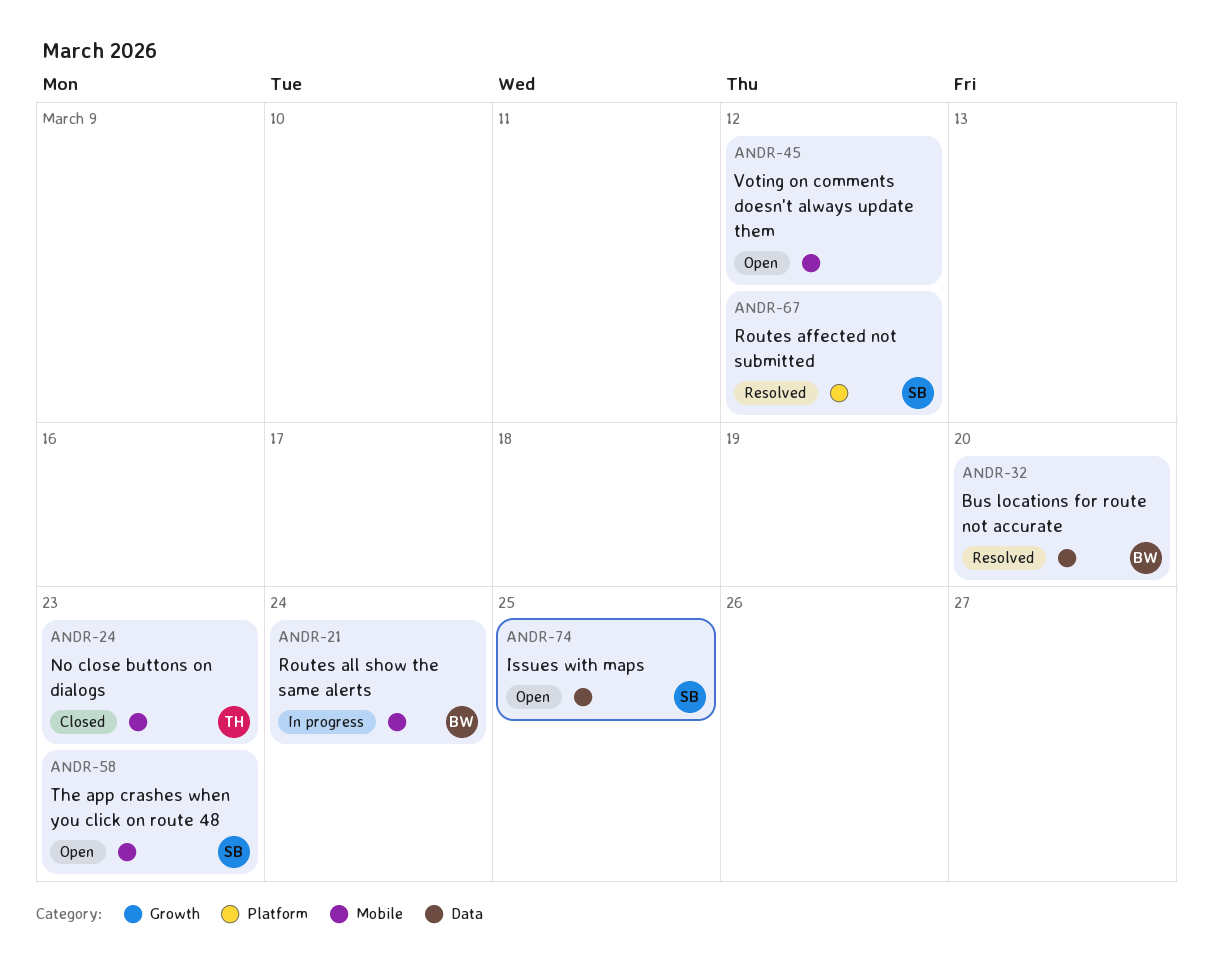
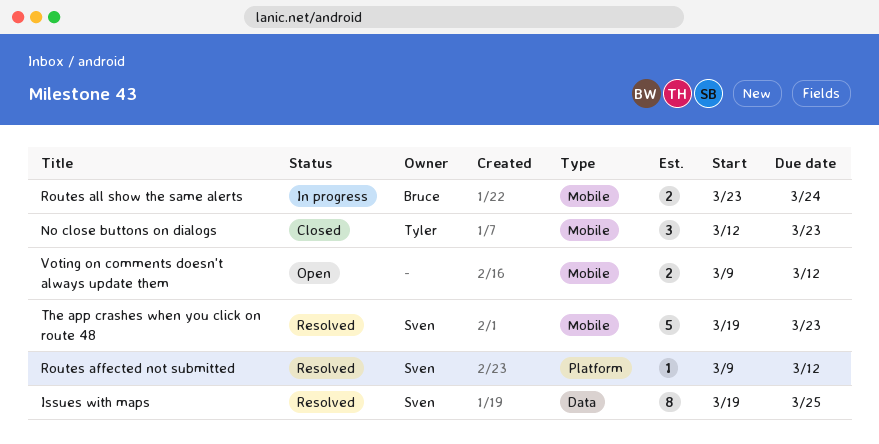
Bus locations for route not accurate: present -> none
Issues with maps, status: Open -> Resolved
The app crashes when you click on route 48, status: Open -> Resolved

